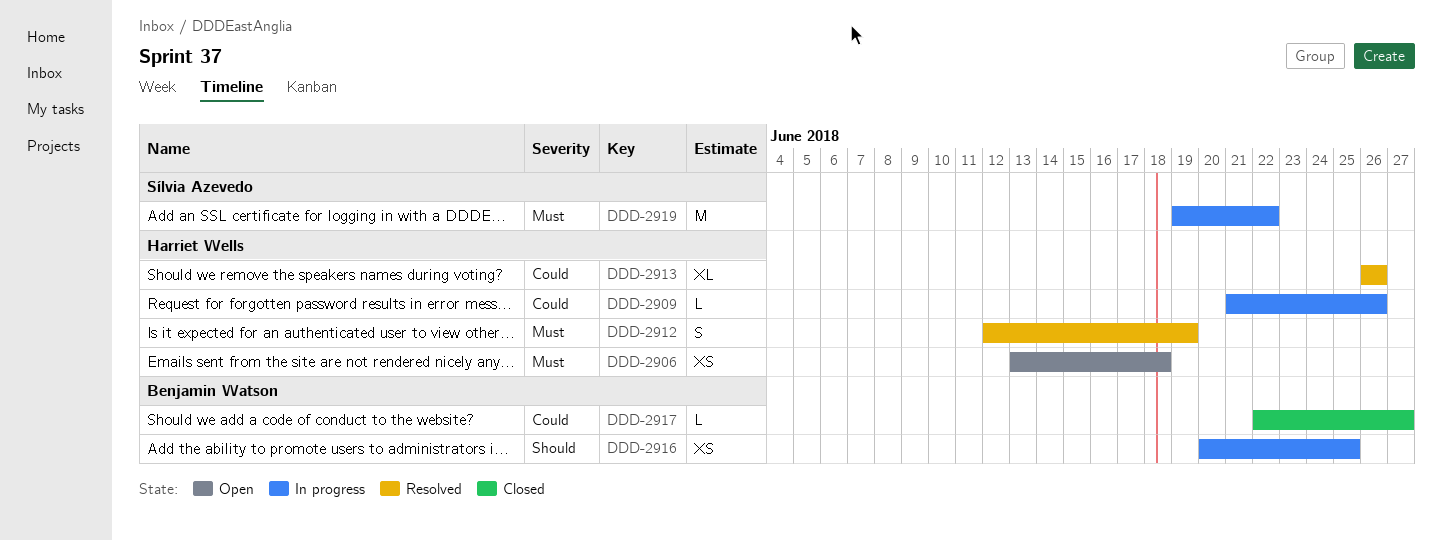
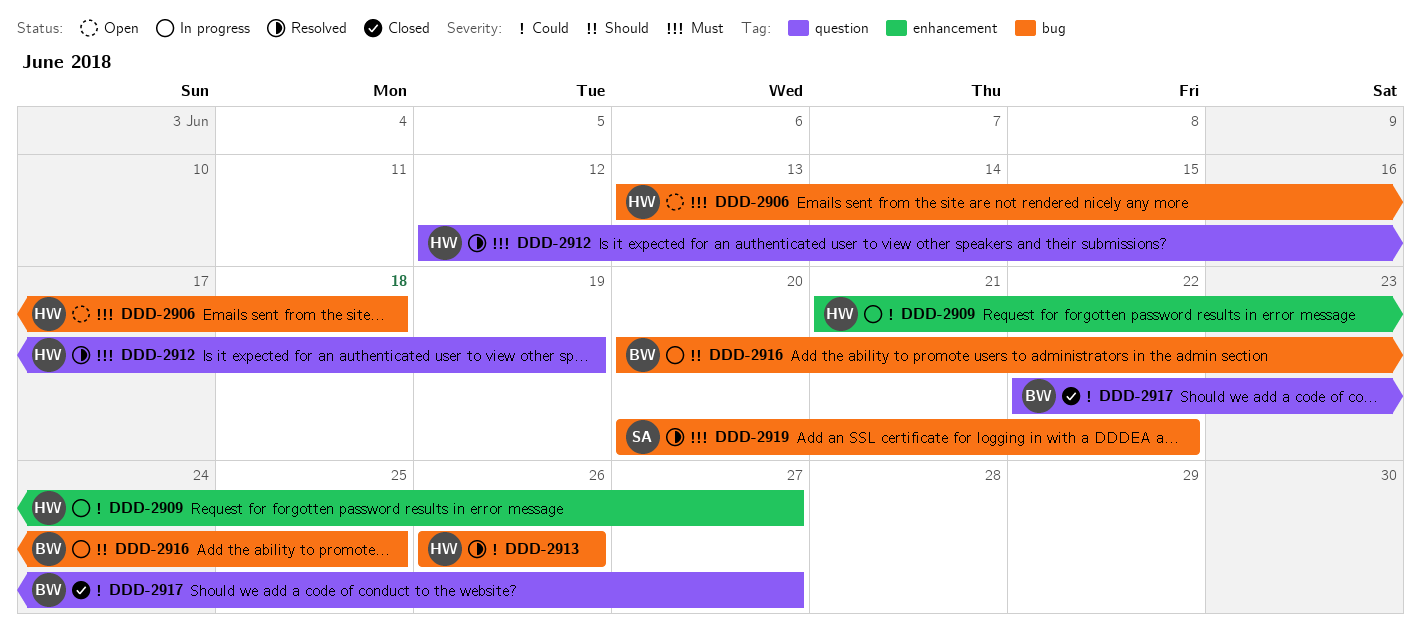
DDD-2909, due: Jun 26 -> Jun 27
DDD-2919, status: In progress -> Resolved
DDD-2919, start: Jun 19 -> Jun 20

